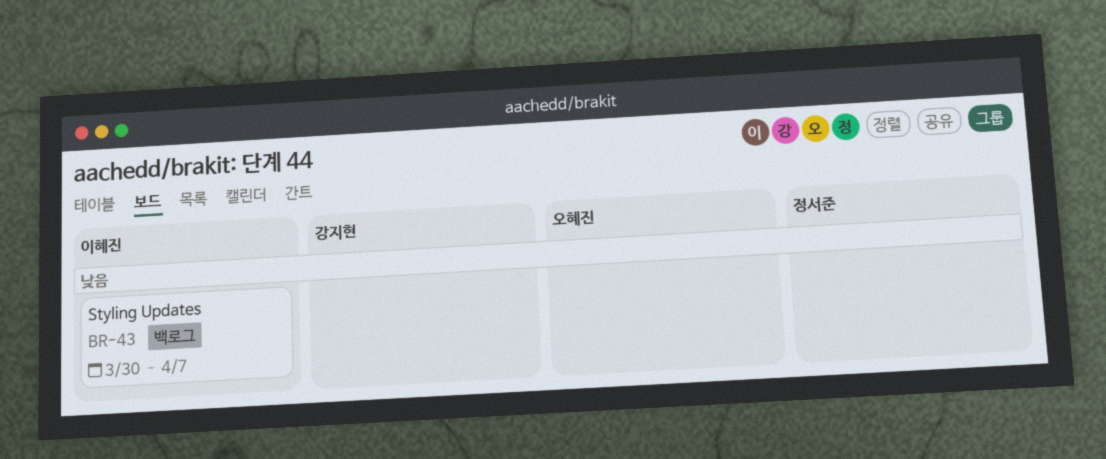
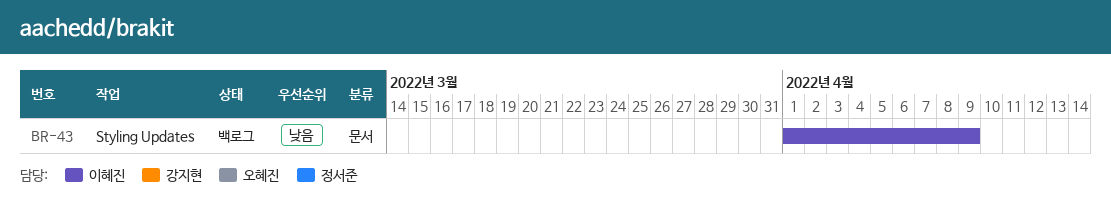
BR-43, start: Mar 30 -> Apr 1
BR-43, due: Apr 7 -> Apr 9

